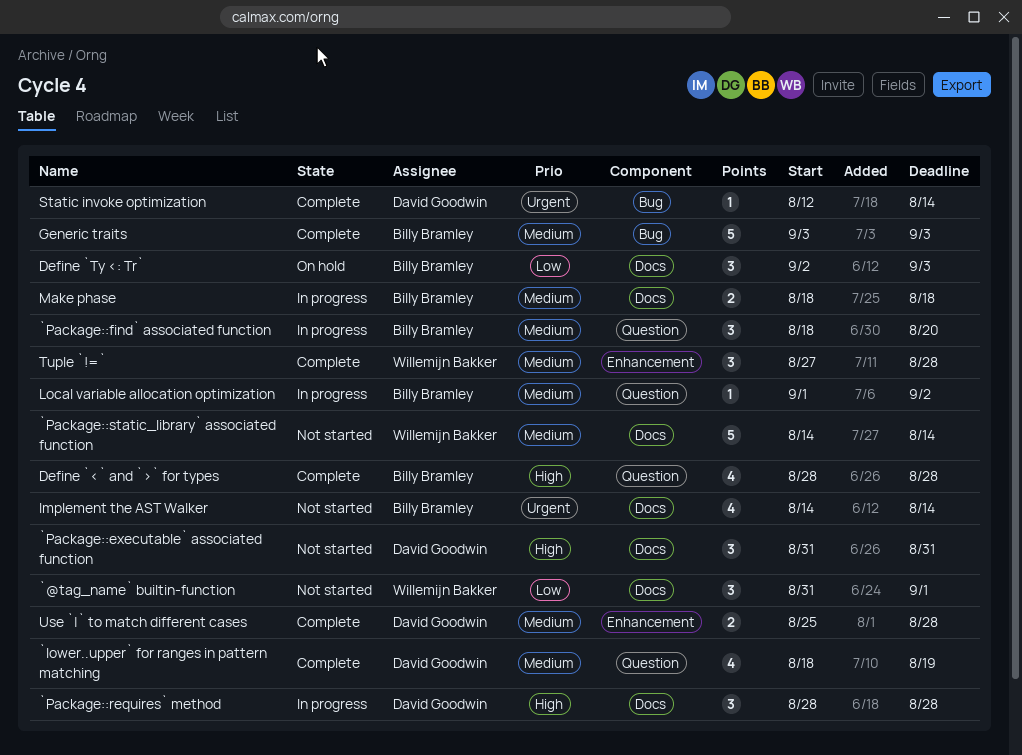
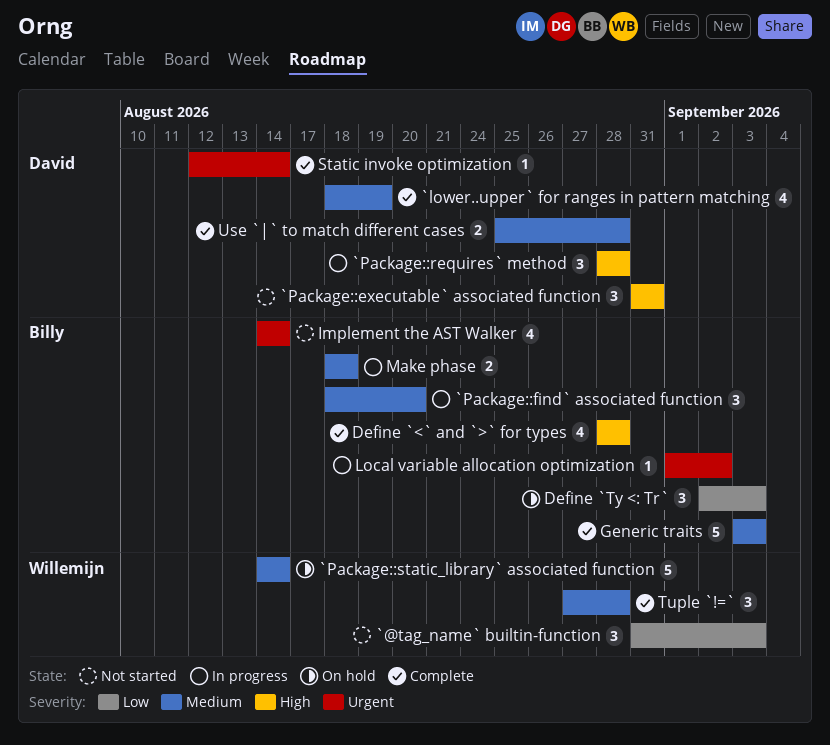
`@tag_name` builtin-function, due: Sep 1 -> Sep 3
`Package::static_library` associated function, status: Not started -> On hold
Local variable allocation optimization, priority: Medium -> Urgent

